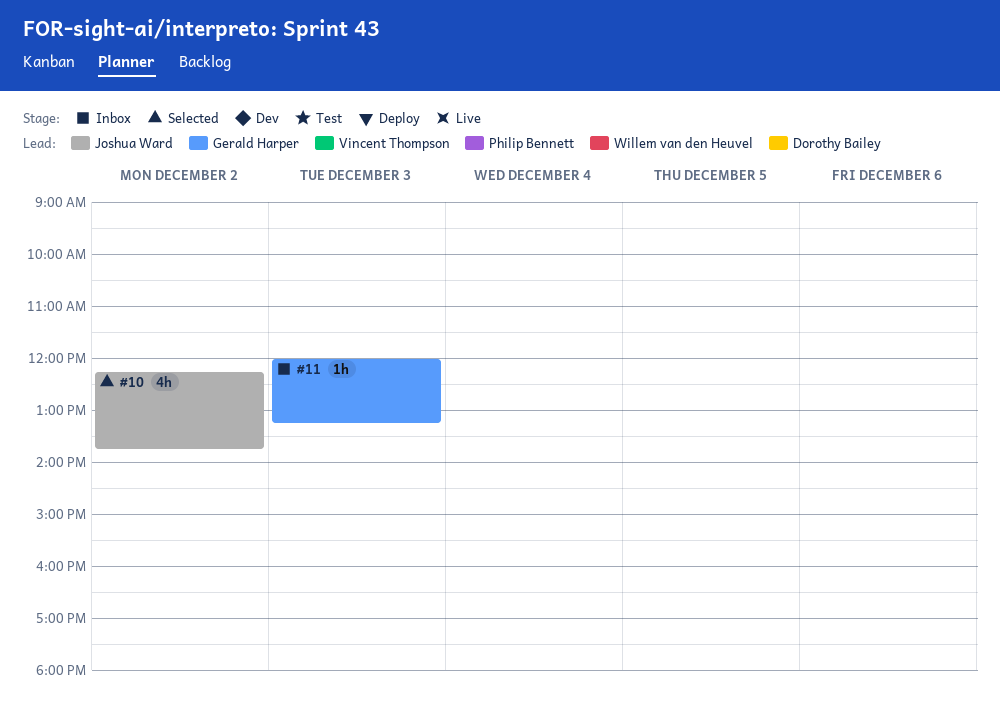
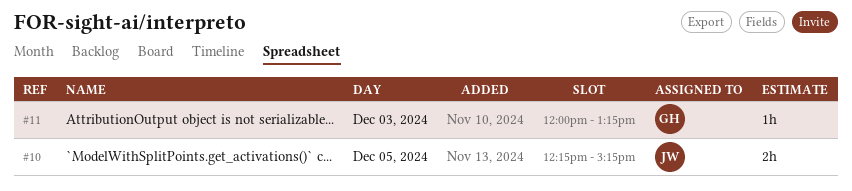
#10, estimate: 4h -> 2h
#10, day: Dec 2 -> Dec 5
#10, ends: 13:45 -> 15:15

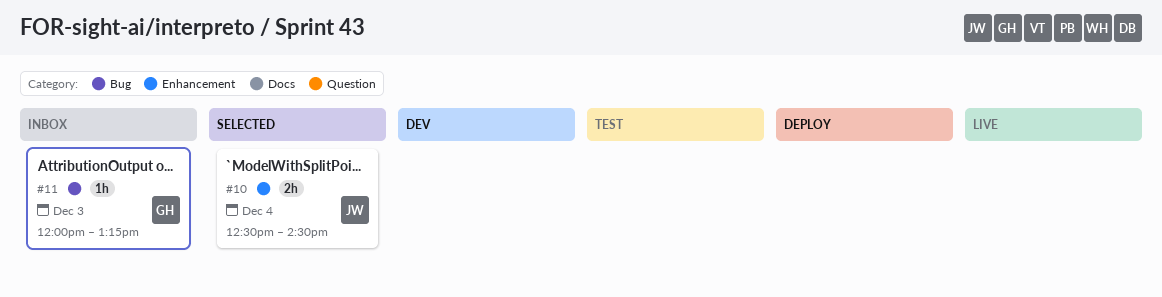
#10, day: Dec 5 -> Dec 4
#10, begins: 12:15 -> 12:30
#10, ends: 15:15 -> 14:30

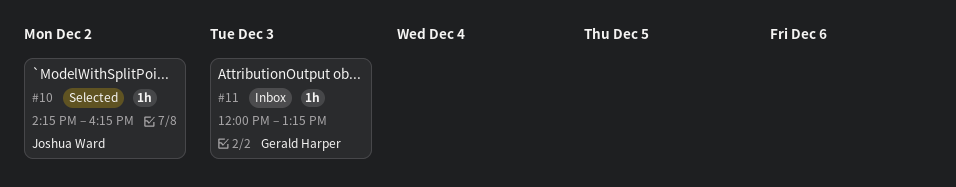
#10, estimate: 2h -> 1h
#10, day: Dec 4 -> Dec 2
#10, begins: 12:30 -> 14:15
#10, ends: 14:30 -> 16:15

